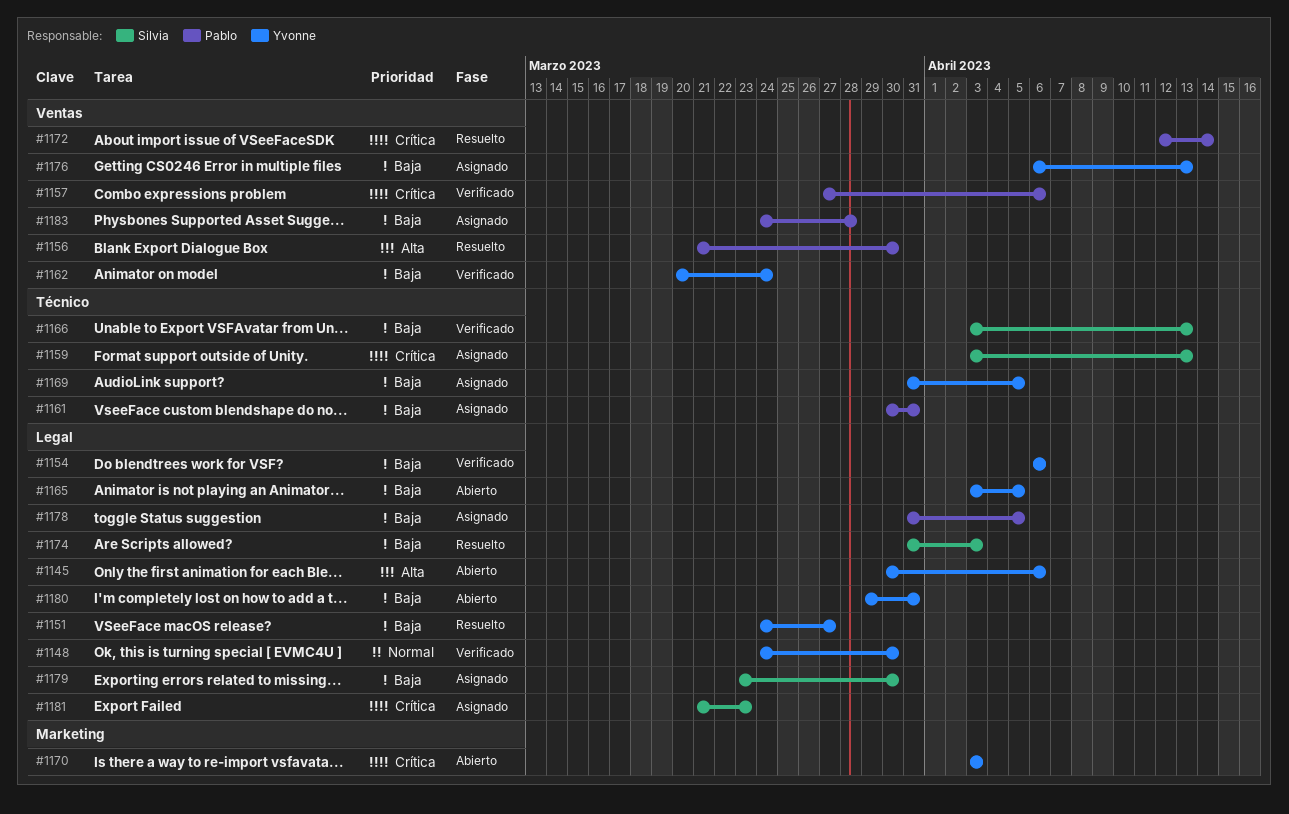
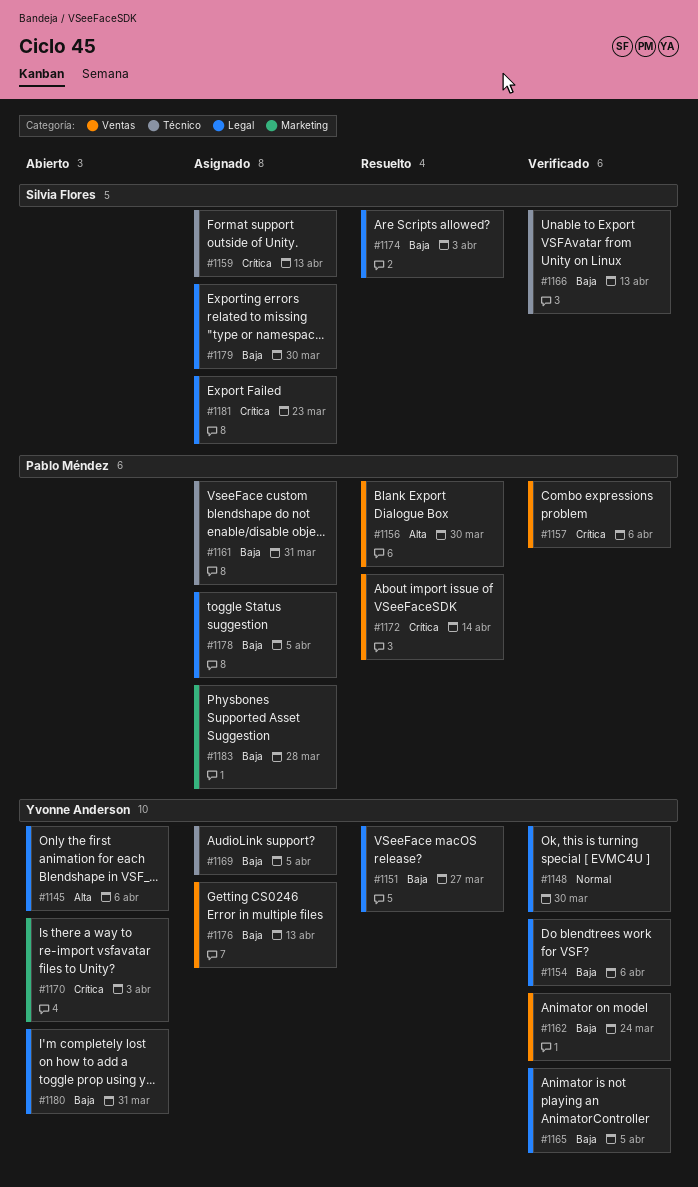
#1165, status: Abierto -> Verificado
#1183, label: Ventas -> Marketing

